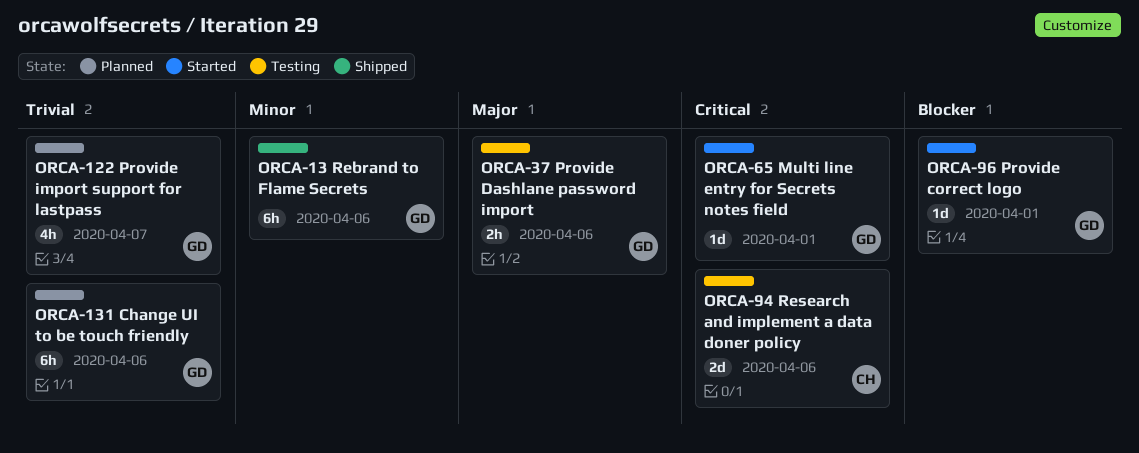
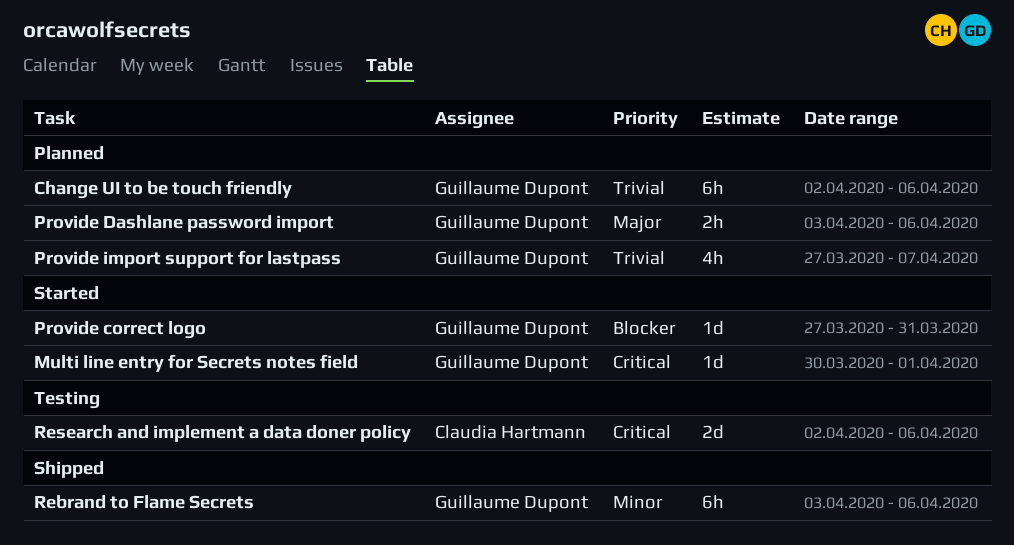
Provide correct logo, due: Apr 1 -> Mar 31
Provide Dashlane password import, status: Testing -> Planned

